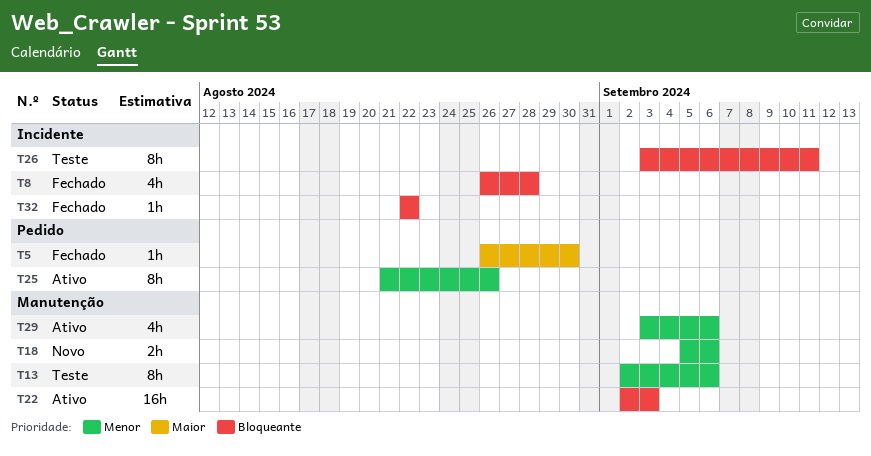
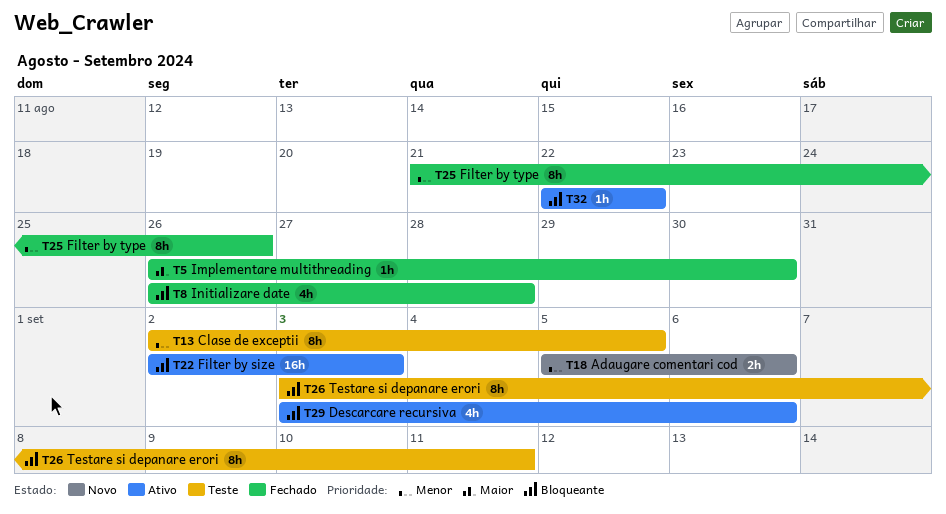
T13, due: Sep 6 -> Sep 5
T25, status: Ativo -> Fechado
T29, priority: Menor -> Bloqueante
T32, status: Fechado -> Ativo

